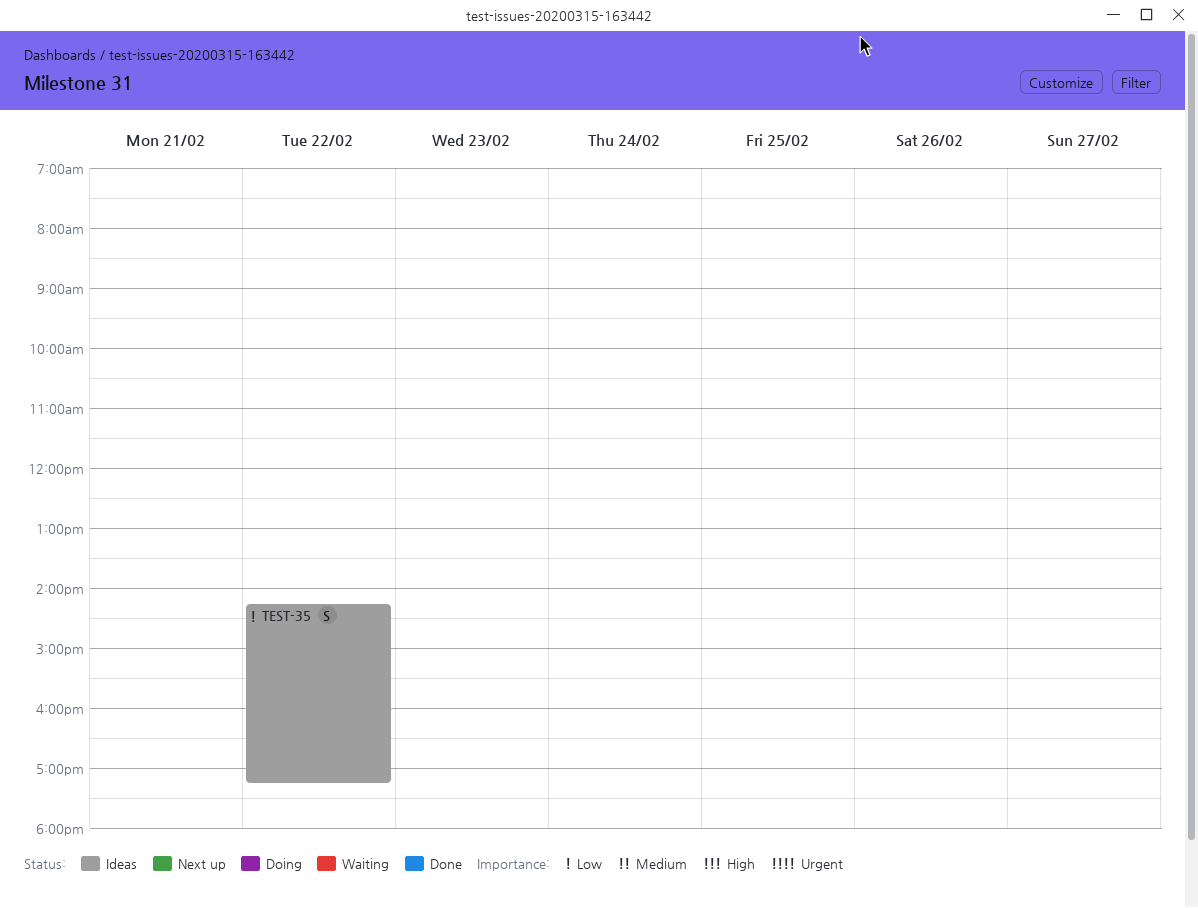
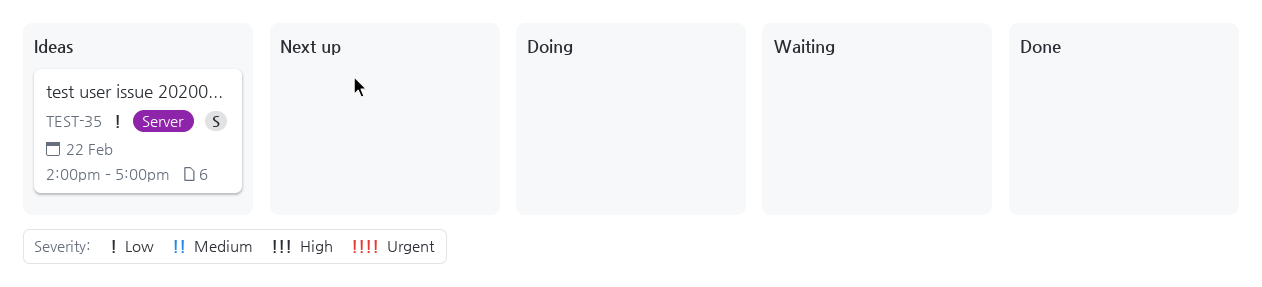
TEST-35, begins: 14:15 -> 14:00
TEST-35, ends: 17:15 -> 17:00

